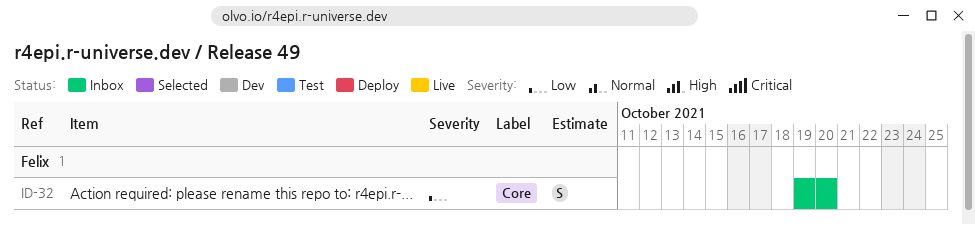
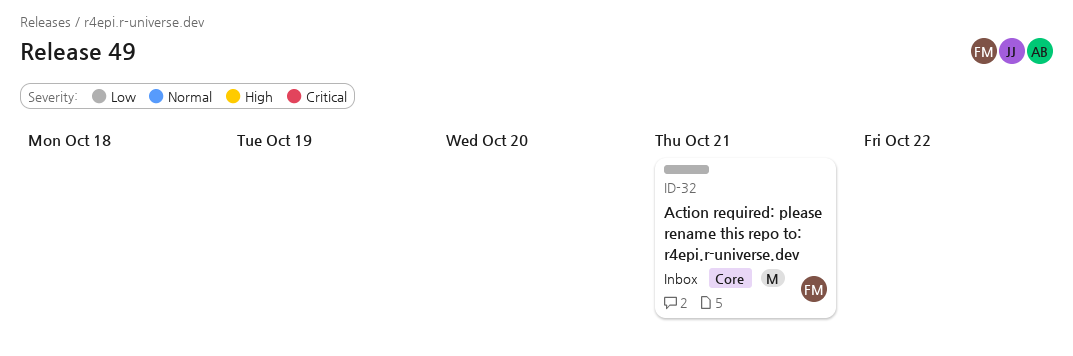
ID-32, estimate: S -> M
ID-32, due: Oct 20 -> Oct 21

